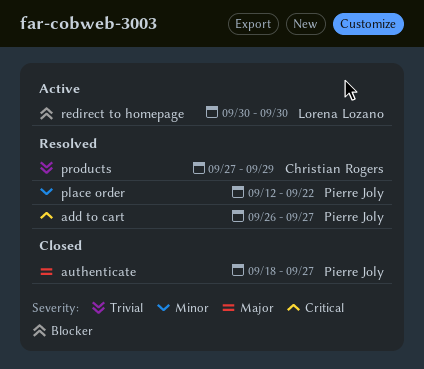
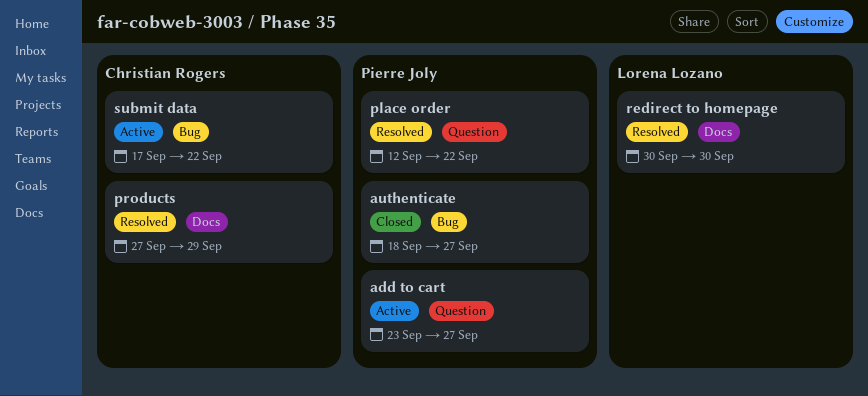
add to cart, status: Resolved -> Active
add to cart, start: Sep 26 -> Sep 23
redirect to homepage, status: Active -> Resolved
submit data: none -> present

